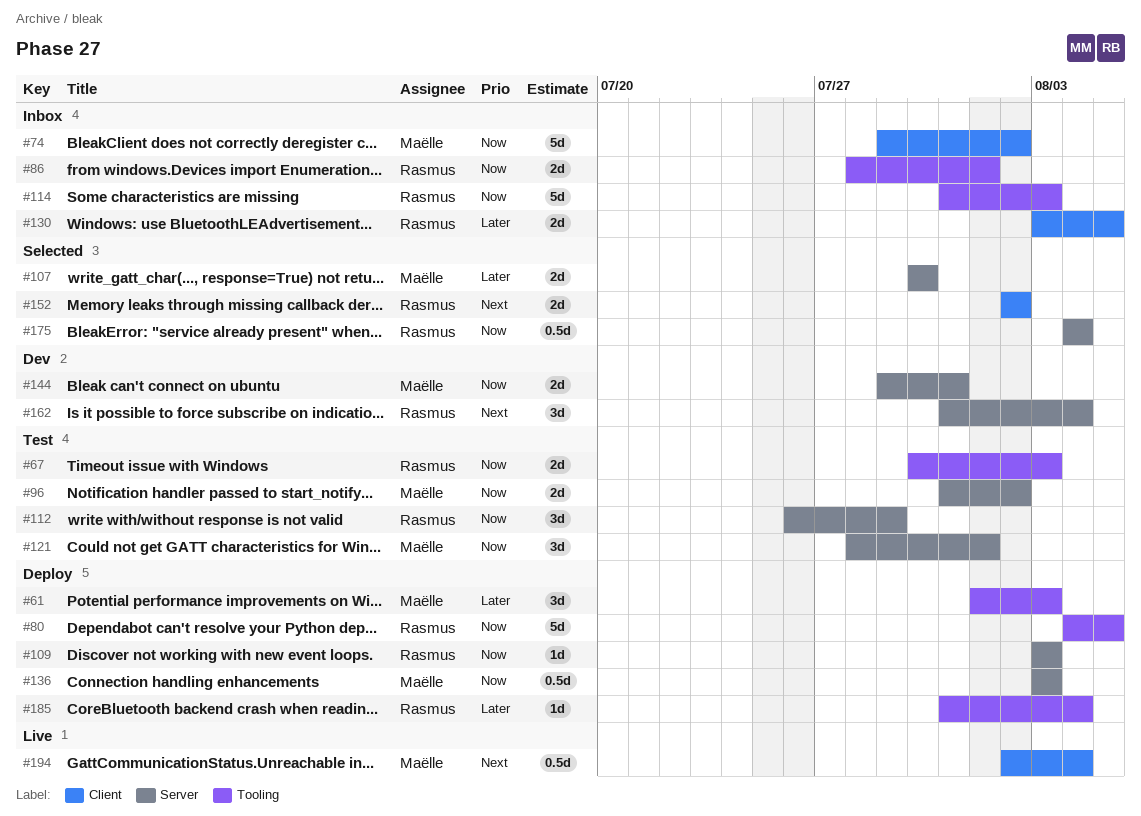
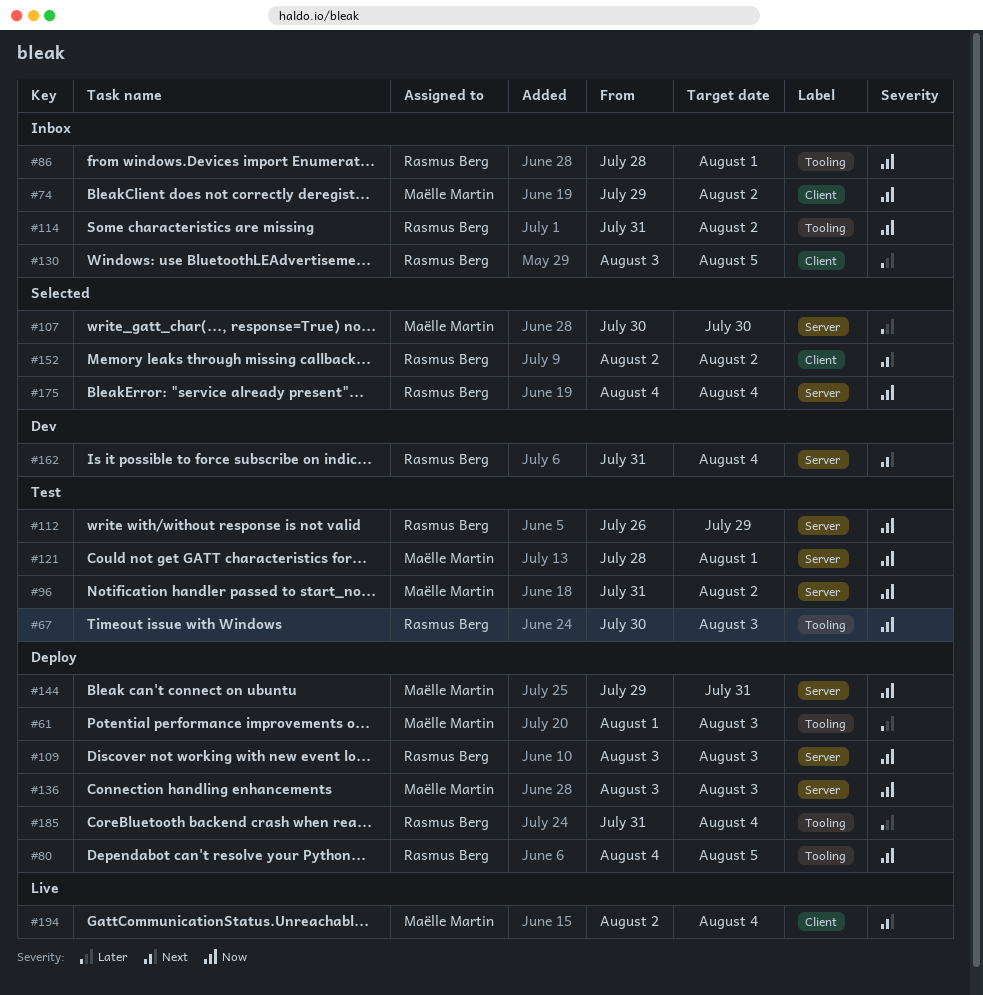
#114, due: Aug 3 -> Aug 2
#144, status: Dev -> Deploy

